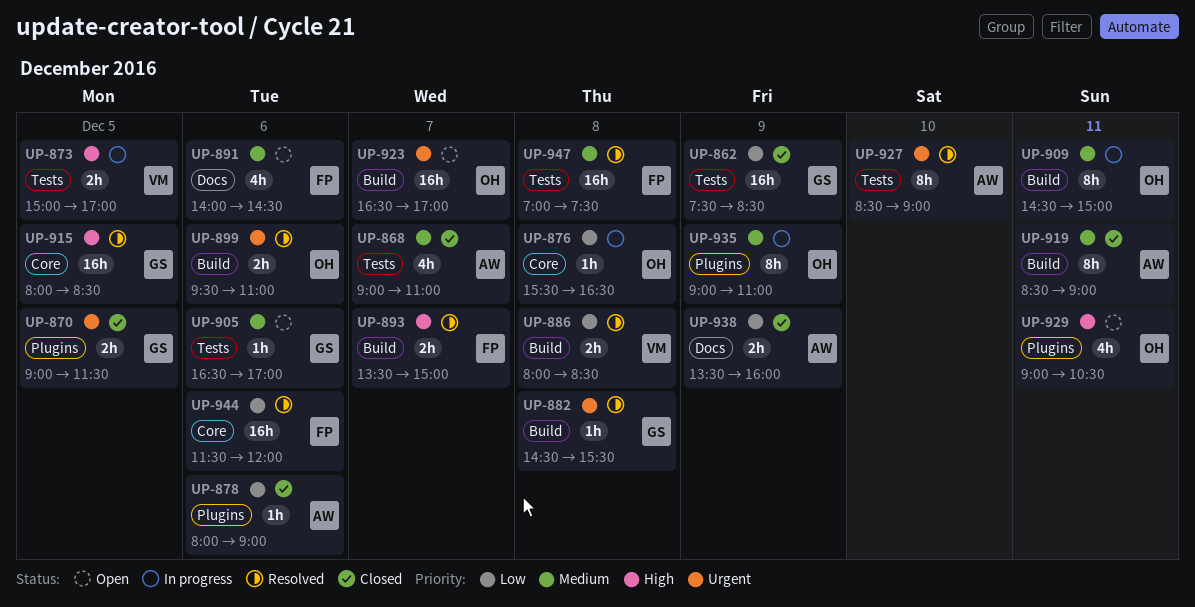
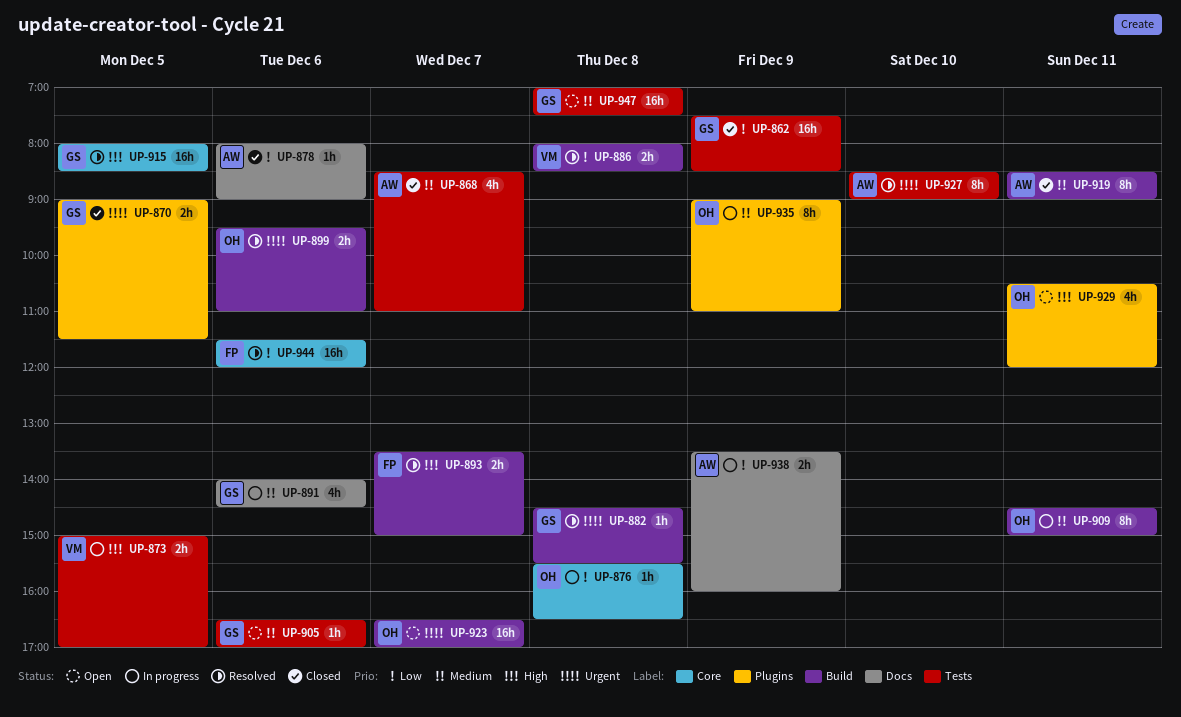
UP-868, begins: 09:00 -> 08:30
UP-878, label: Plugins -> Docs
UP-891, status: Open -> In progress
UP-891, owner: FP -> GS
UP-929, begins: 09:00 -> 10:30
UP-929, ends: 10:30 -> 12:00
UP-938, status: Closed -> In progress
UP-947, status: Resolved -> Open
UP-947, owner: FP -> GS

